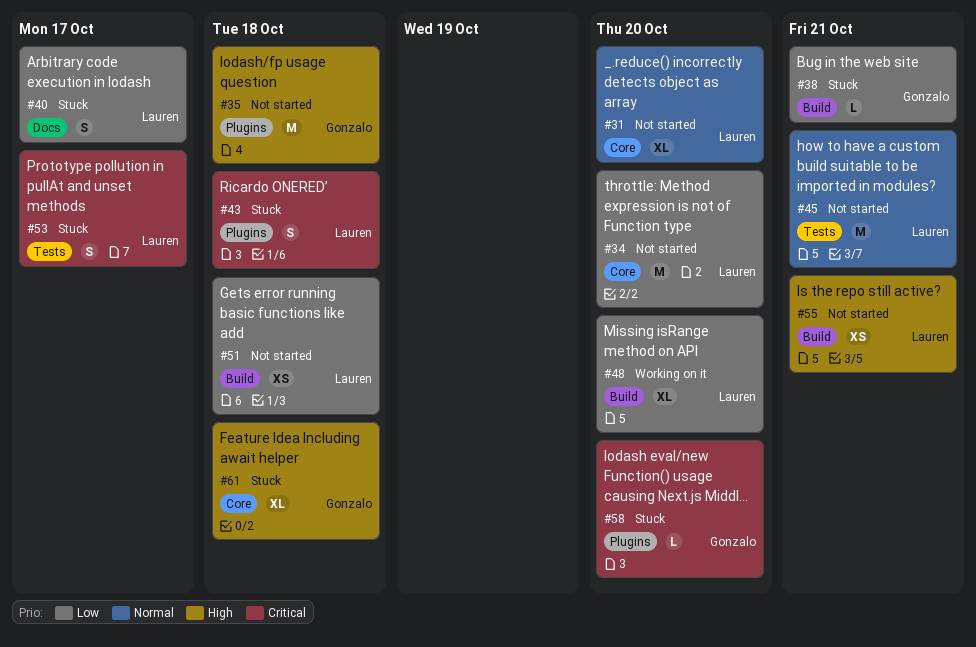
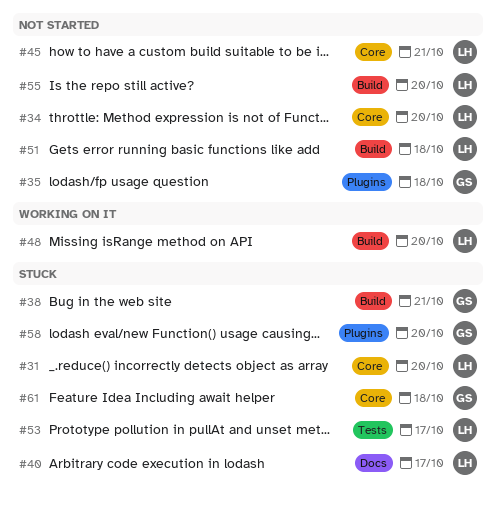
#31, status: Not started -> Stuck
#43: present -> none
#45, label: Tests -> Core
#55, due: Oct 21 -> Oct 20

